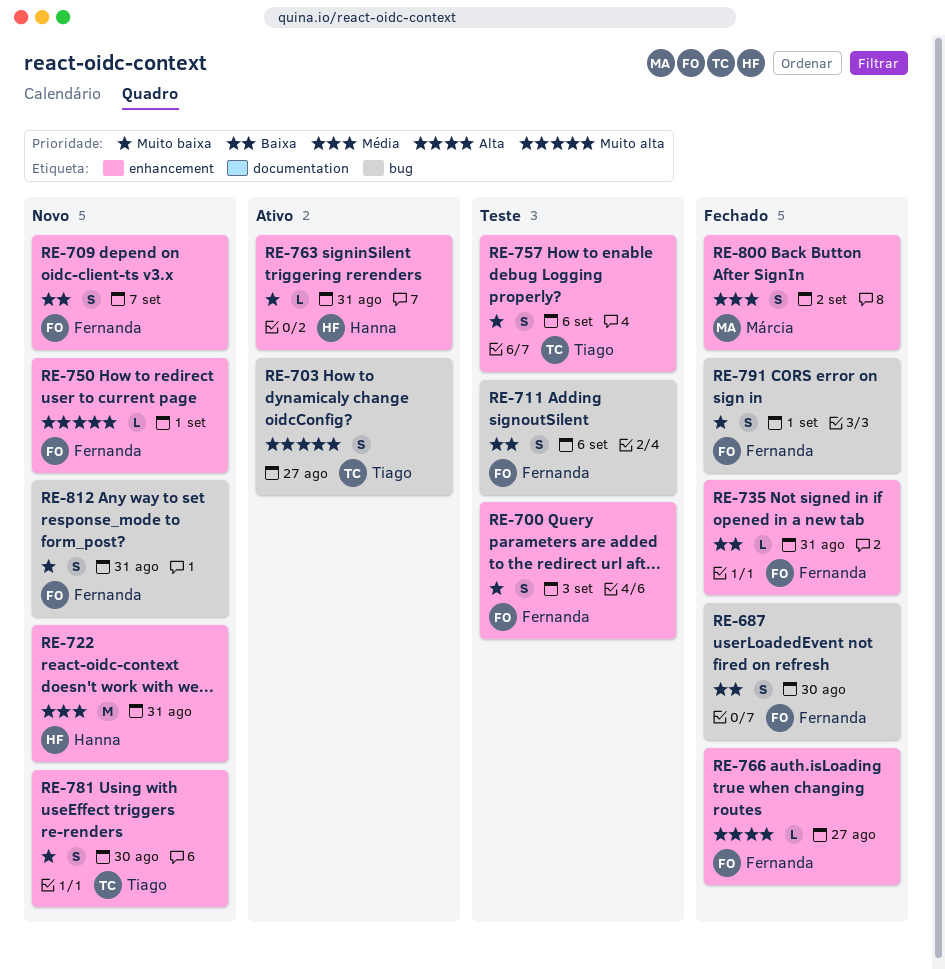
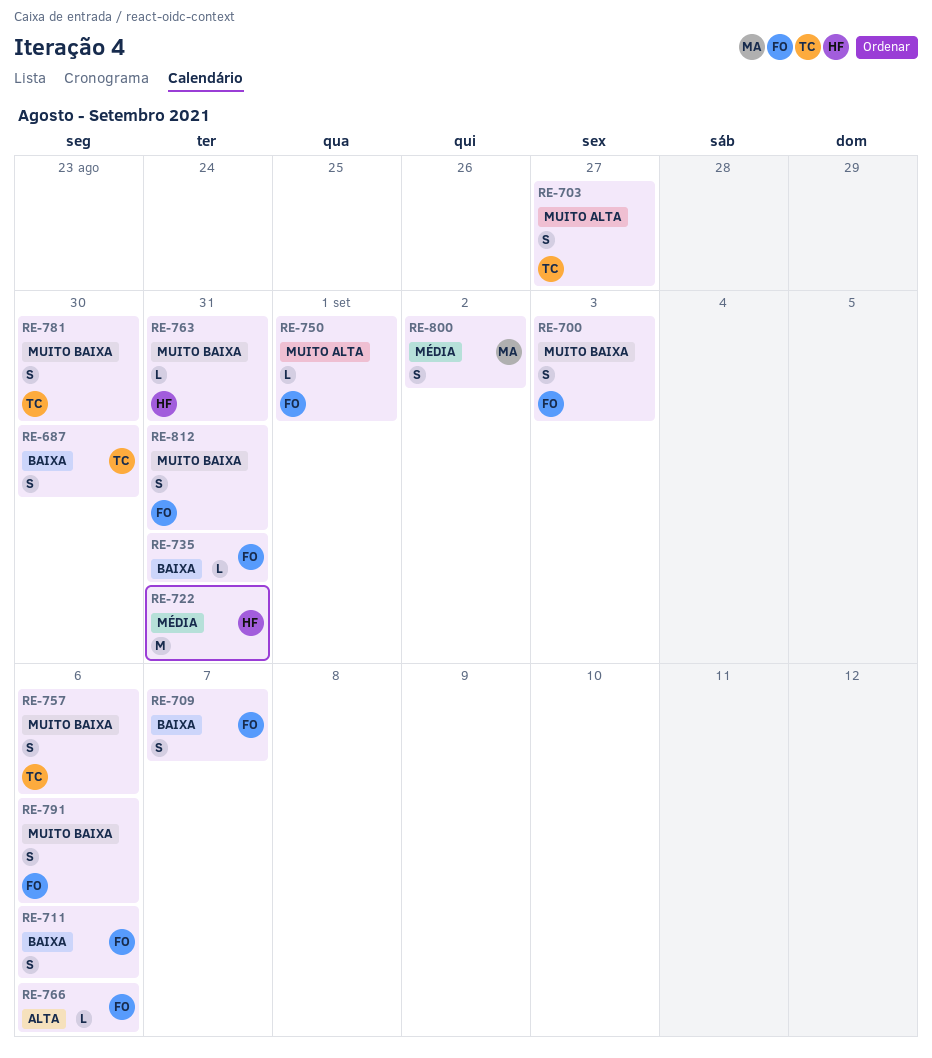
RE-687, owner: Fernanda -> Tiago
RE-766, due: Aug 27 -> Sep 6
RE-791, due: Sep 1 -> Sep 6

